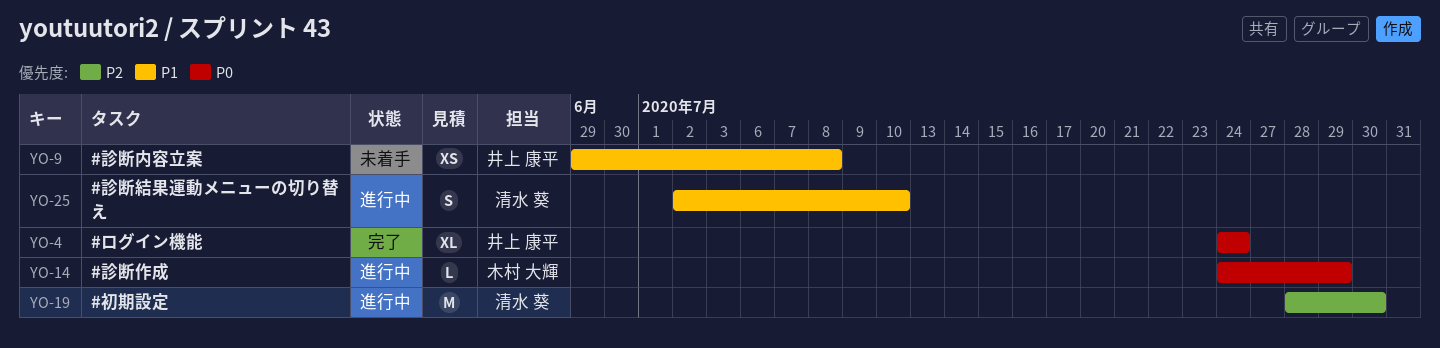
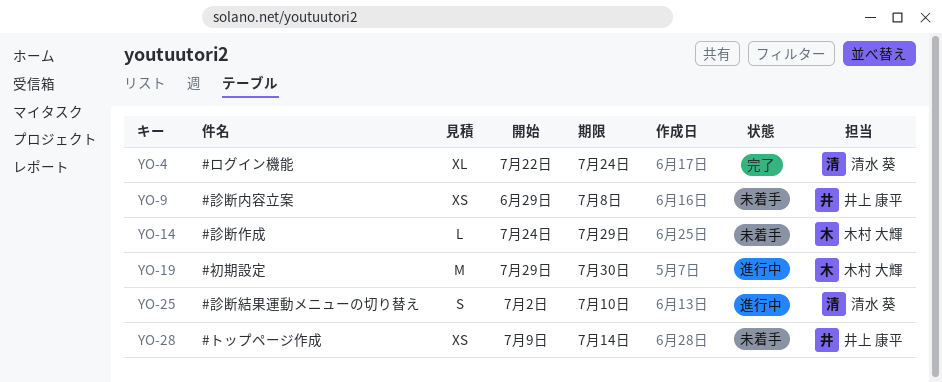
YO-4, owner: 井上 康平 -> 清水 葵
YO-4, start: Jul 24 -> Jul 22
YO-14, status: 進行中 -> 未着手
YO-19, owner: 清水 葵 -> 木村 大輝
YO-19, start: Jul 28 -> Jul 29
YO-28: none -> present

